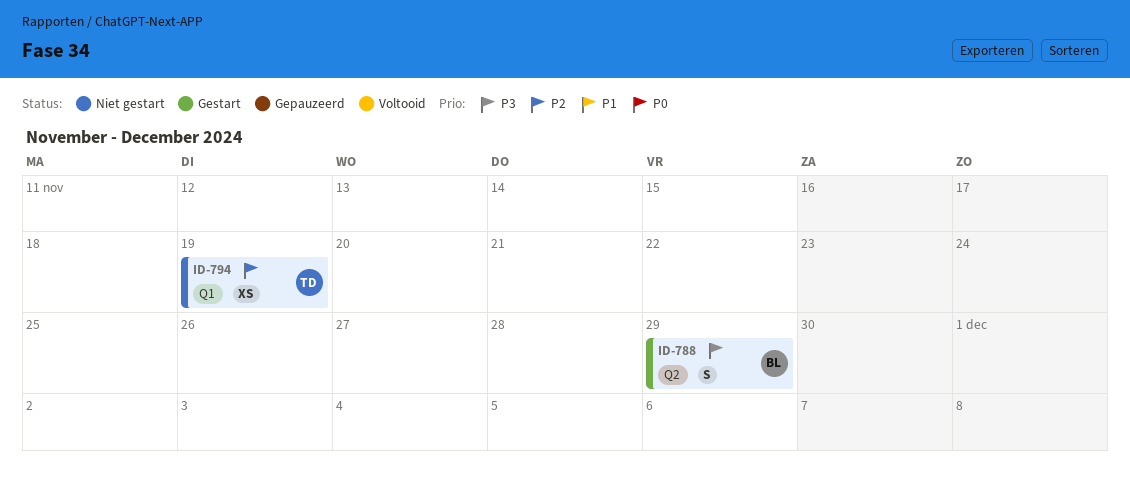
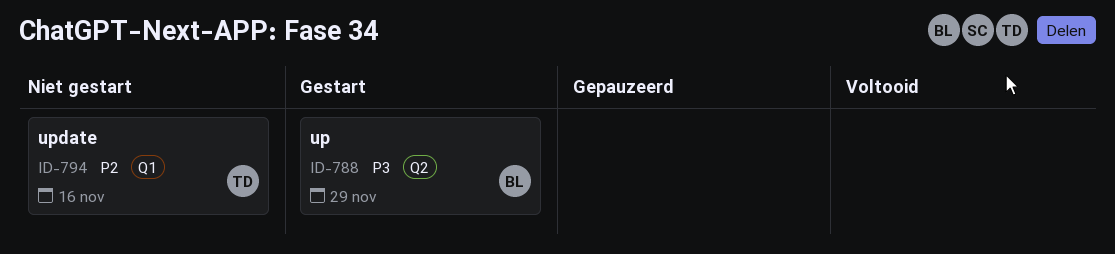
ID-794, due: Nov 19 -> Nov 16

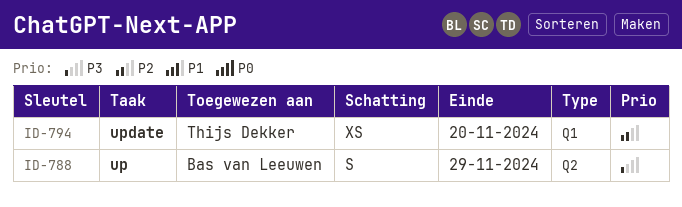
ID-794, due: Nov 16 -> Nov 20

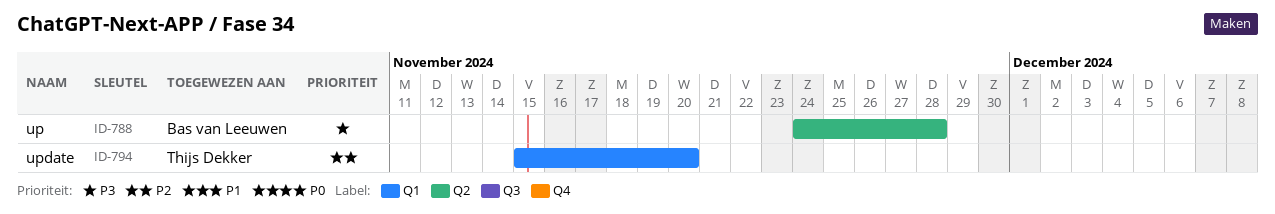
ID-788, due: Nov 29 -> Nov 28

